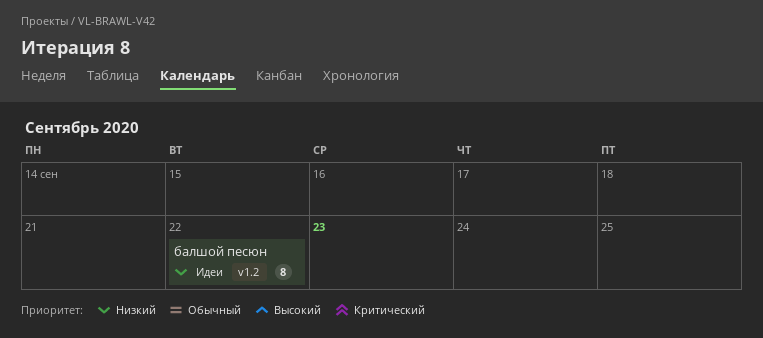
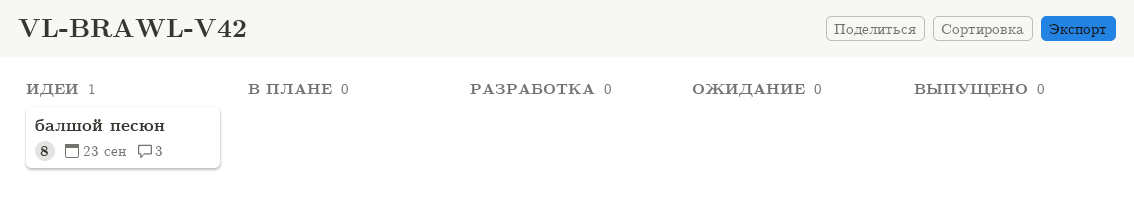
балшой песюн, due: Sep 22 -> Sep 23

